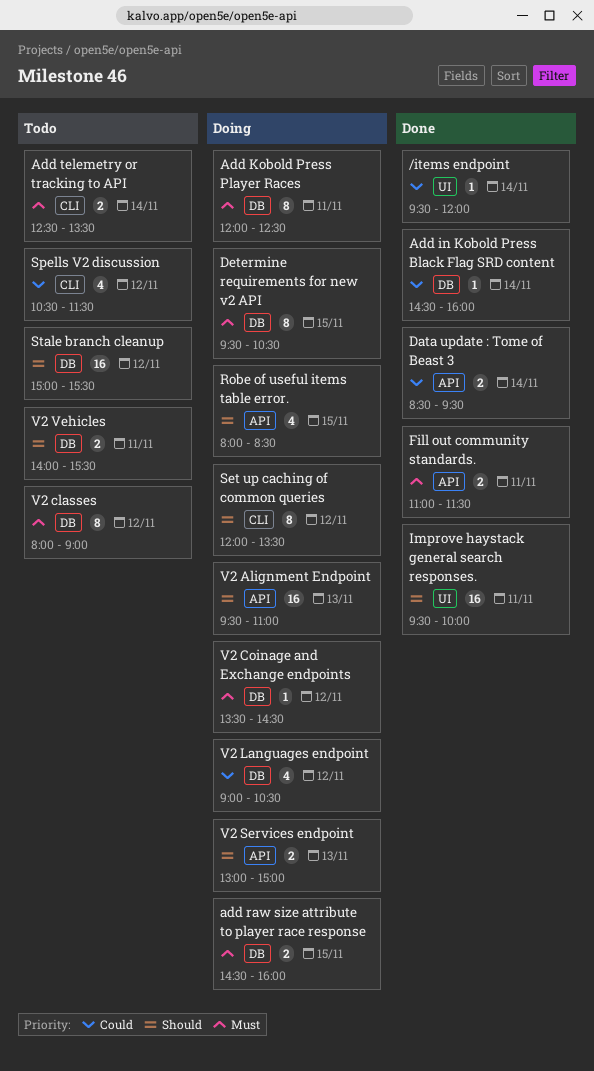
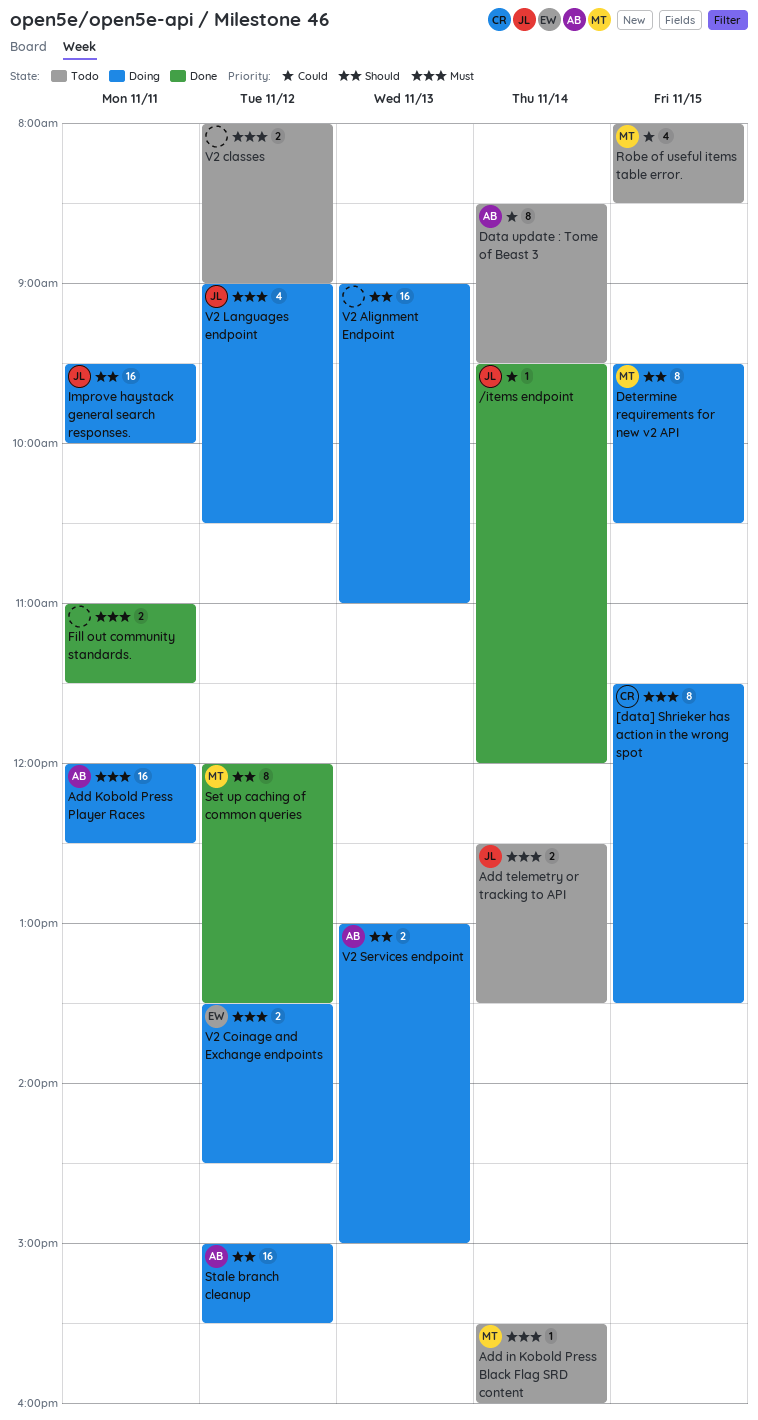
[data] Shrieker has action in the wrong spot: none -> present
Add in Kobold Press Black Flag SRD content, status: Done -> Todo
Add in Kobold Press Black Flag SRD content, priority: Could -> Must
Add in Kobold Press Black Flag SRD content, begins: 14:30 -> 15:30
Add Kobold Press Player Races, estimate: 8 -> 16
add raw size attribute to player race response: present -> none
Data update : Tome of Beast 3, status: Done -> Todo
Data update : Tome of Beast 3, estimate: 2 -> 8
Determine requirements for new v2 API, priority: Must -> Should
Improve haystack general search responses., status: Done -> Doing
Robe of useful items table error., status: Doing -> Todo
Robe of useful items table error., priority: Should -> Could
Set up caching of common queries, status: Doing -> Done
Spells V2 discussion: present -> none
Stale branch cleanup, status: Todo -> Doing
V2 Alignment Endpoint, begins: 09:30 -> 09:00
V2 classes, estimate: 8 -> 2
V2 Coinage and Exchange endpoints, estimate: 1 -> 2
V2 Languages endpoint, priority: Could -> Must
V2 Vehicles: present -> none

